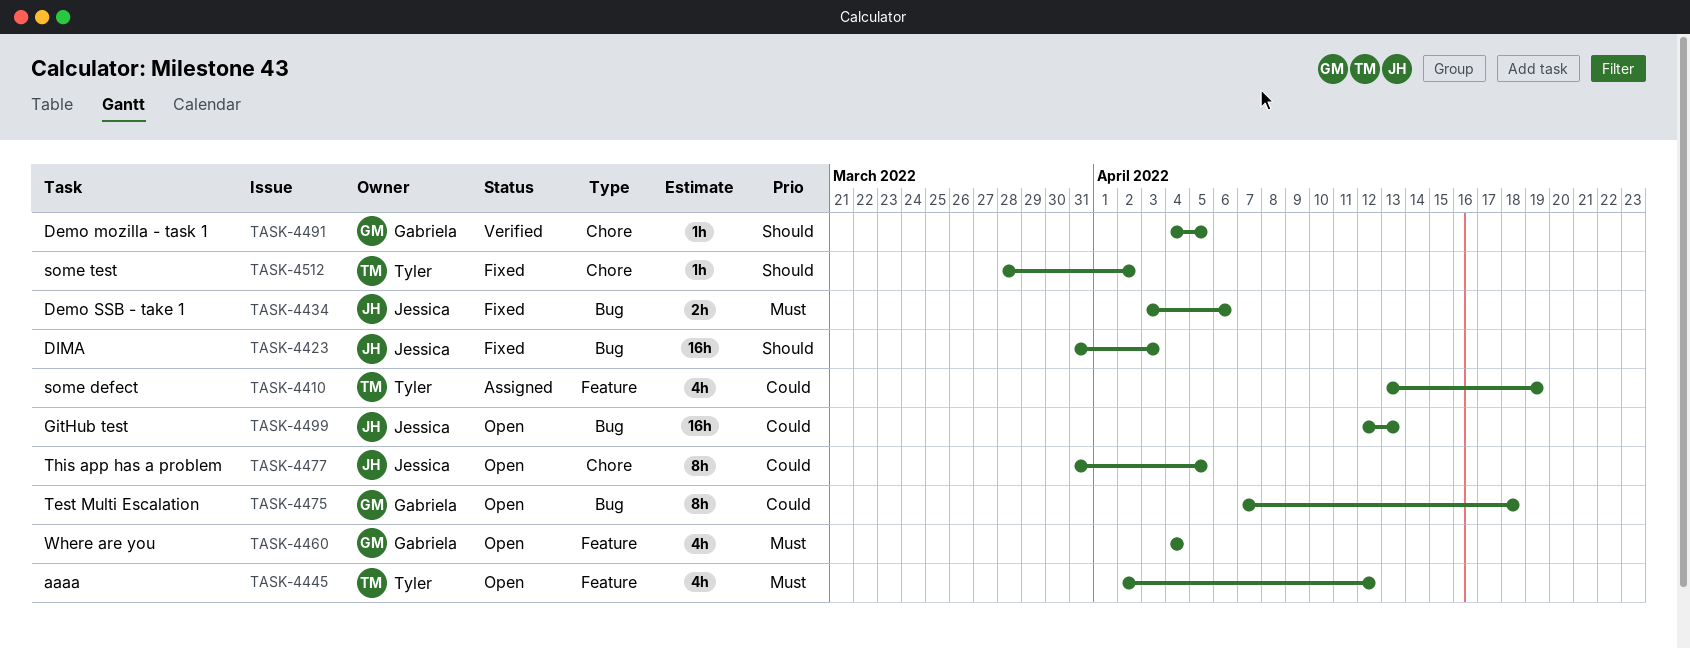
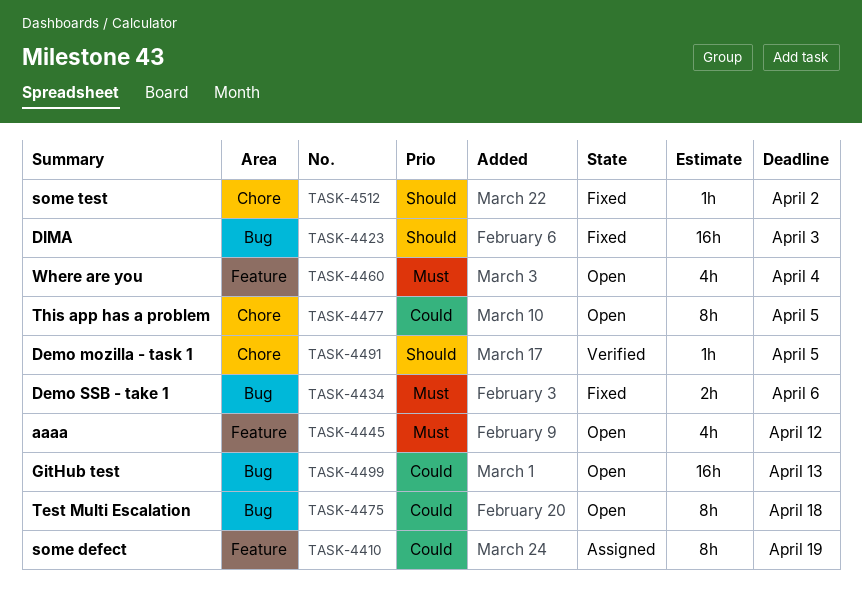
TASK-4410, estimate: 4h -> 8h

